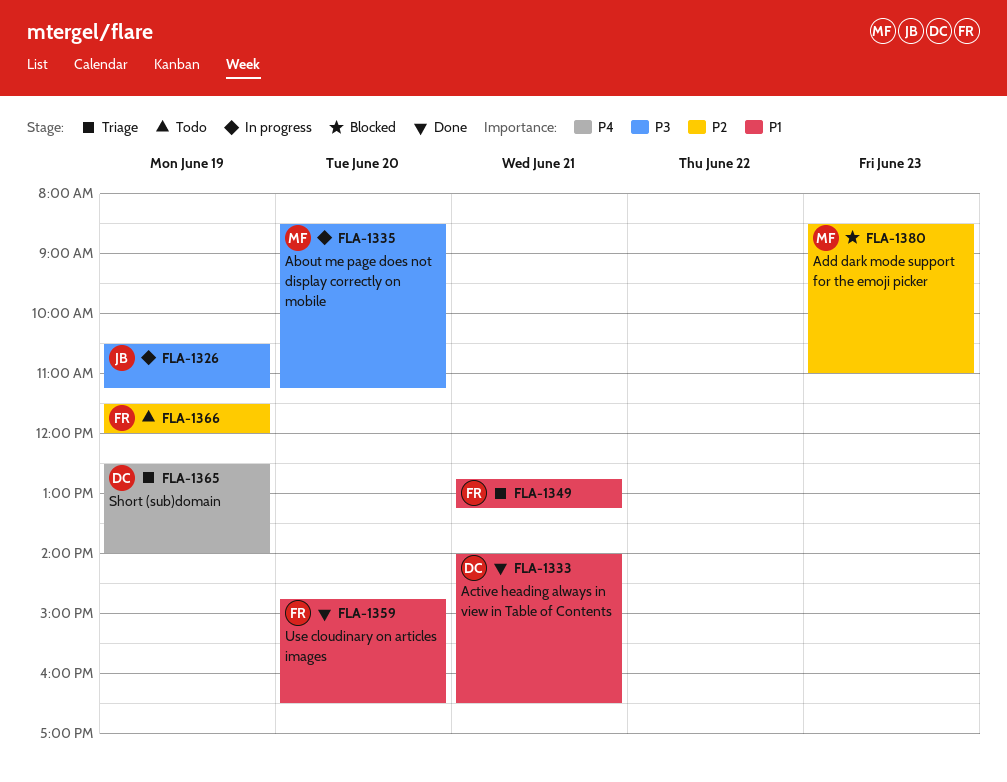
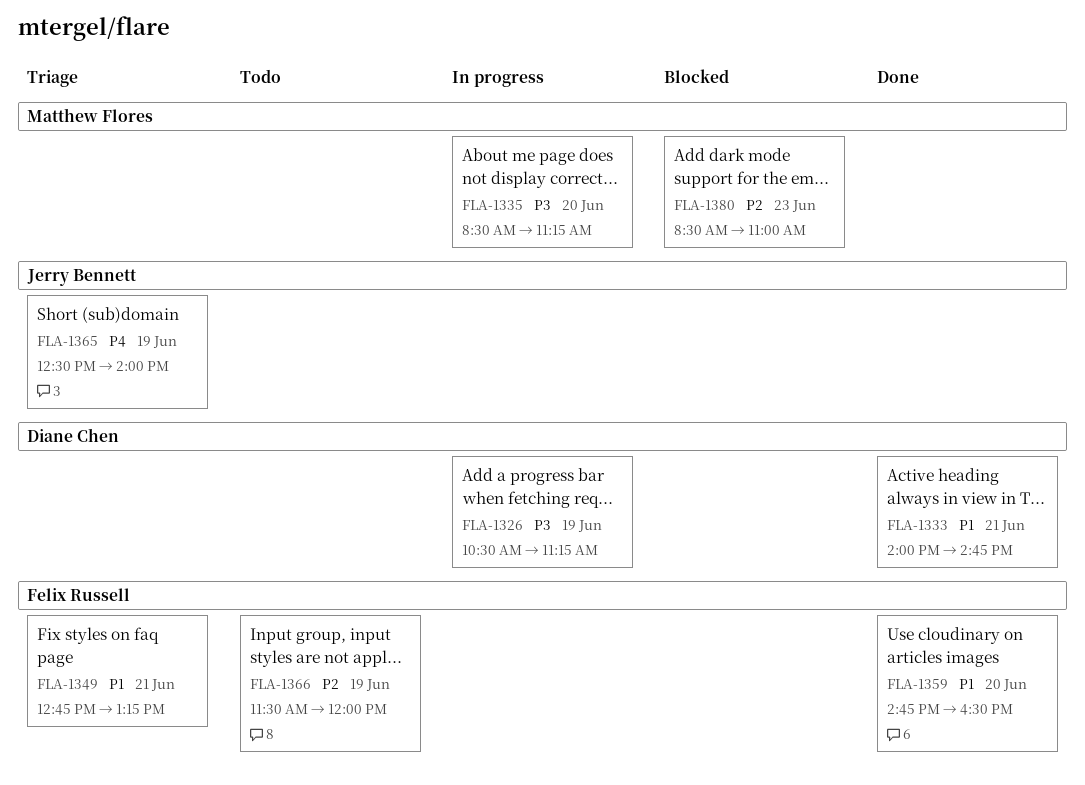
FLA-1326, owner: Jerry Bennett -> Diane Chen
FLA-1333, ends: 16:30 -> 14:45
FLA-1365, owner: Diane Chen -> Jerry Bennett

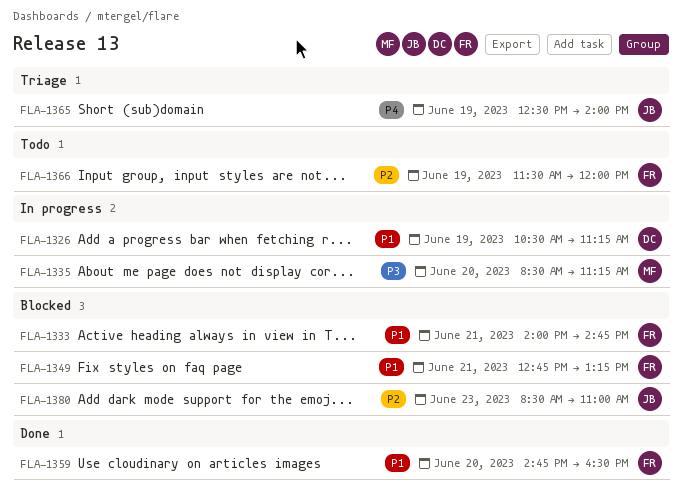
FLA-1326, priority: P3 -> P1
FLA-1333, status: Done -> Blocked
FLA-1333, owner: Diane Chen -> Felix Russell
FLA-1349, status: Triage -> Blocked
FLA-1380, owner: Matthew Flores -> Jerry Bennett

